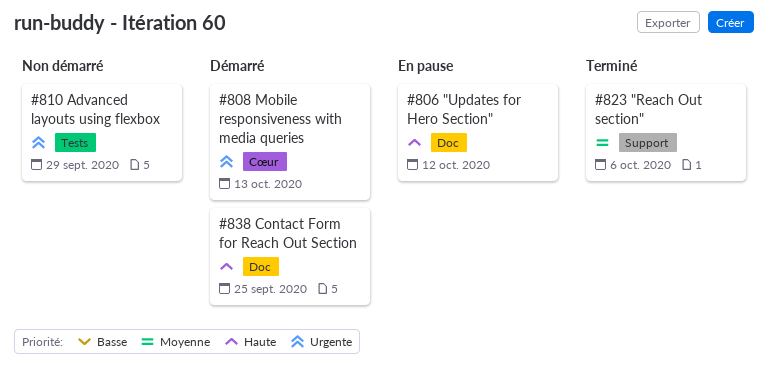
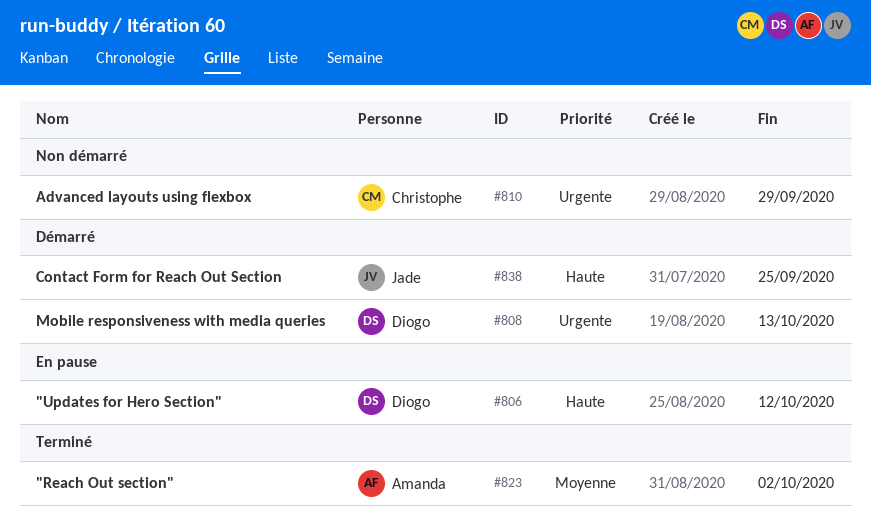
#823, due: Oct 6 -> Oct 2

